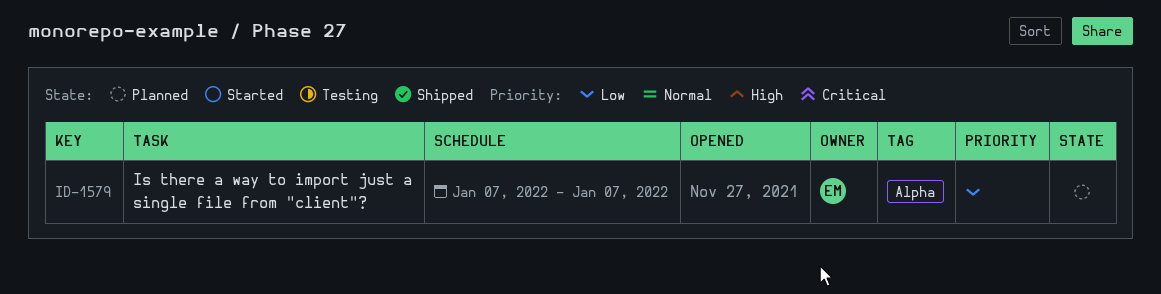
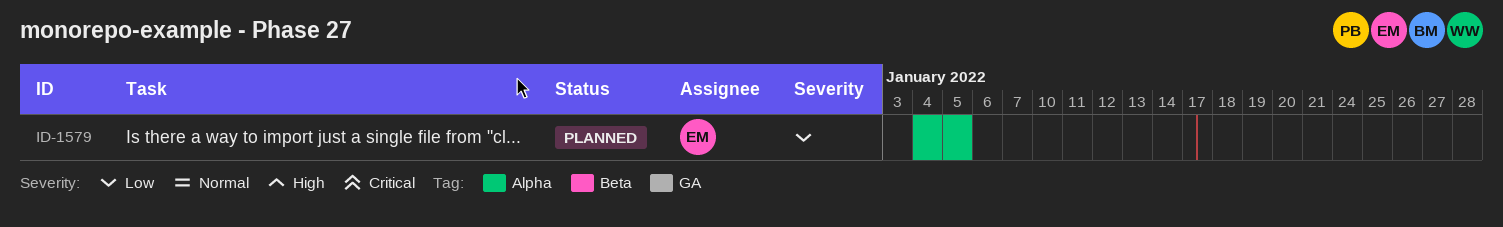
ID-1579, start: Jan 7 -> Jan 4
ID-1579, due: Jan 7 -> Jan 5

